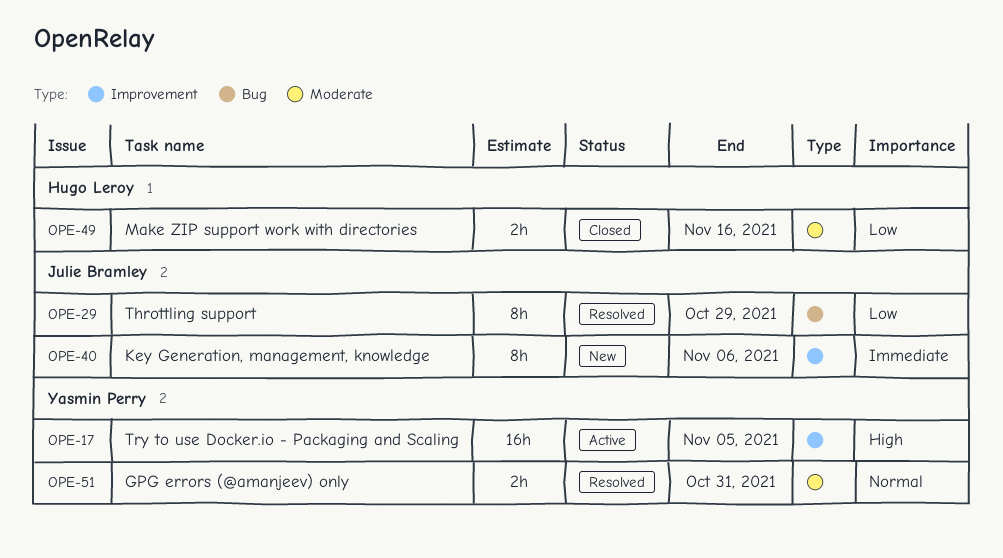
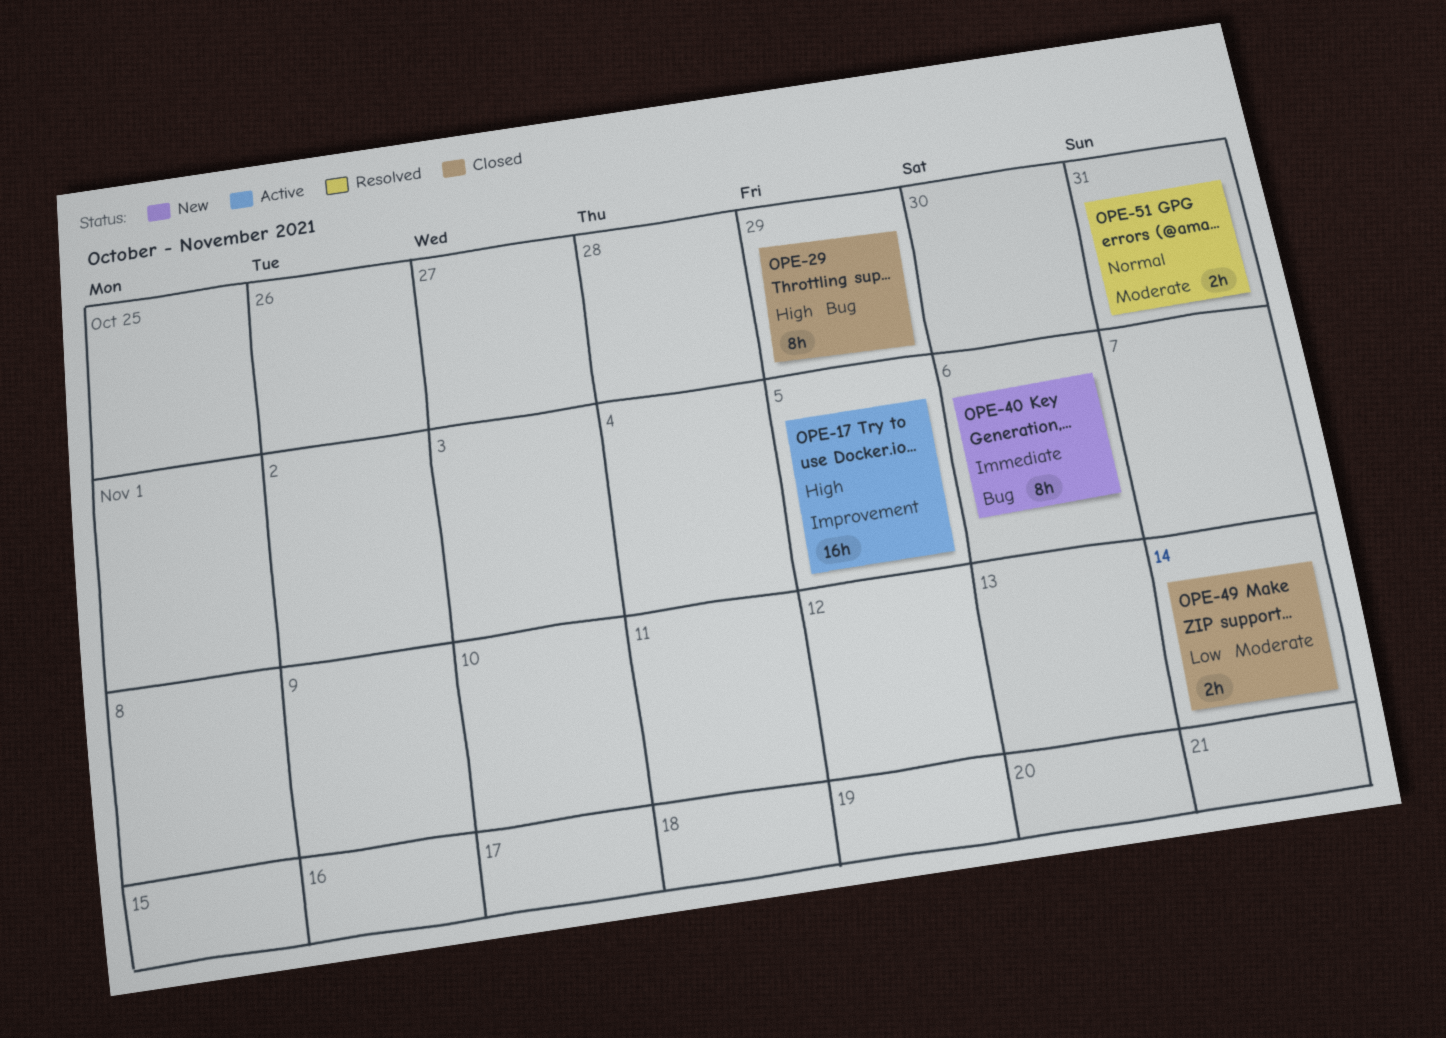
OPE-29, status: Resolved -> Closed
OPE-29, priority: Low -> High
OPE-40, label: Improvement -> Bug
OPE-49, due: Nov 16 -> Nov 14

